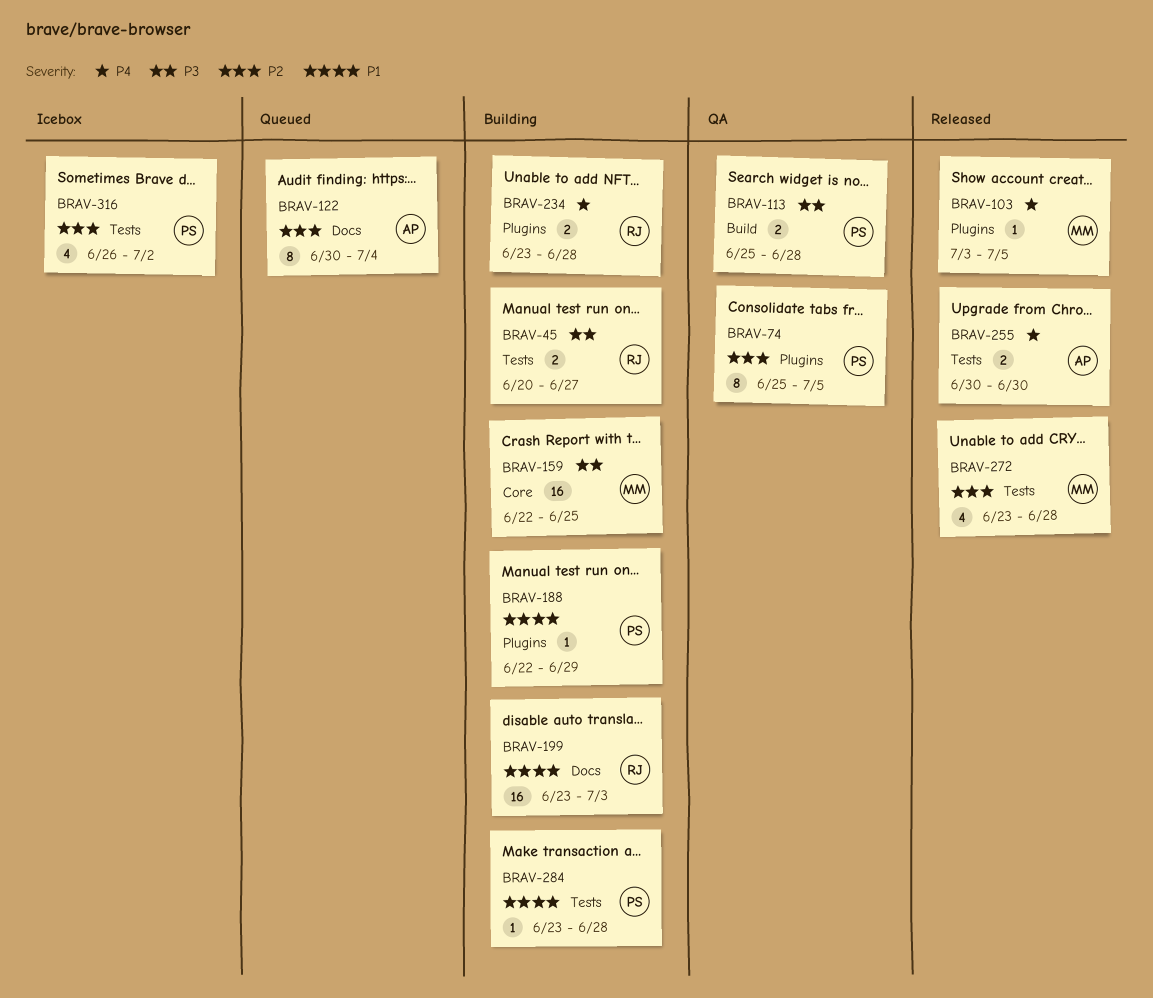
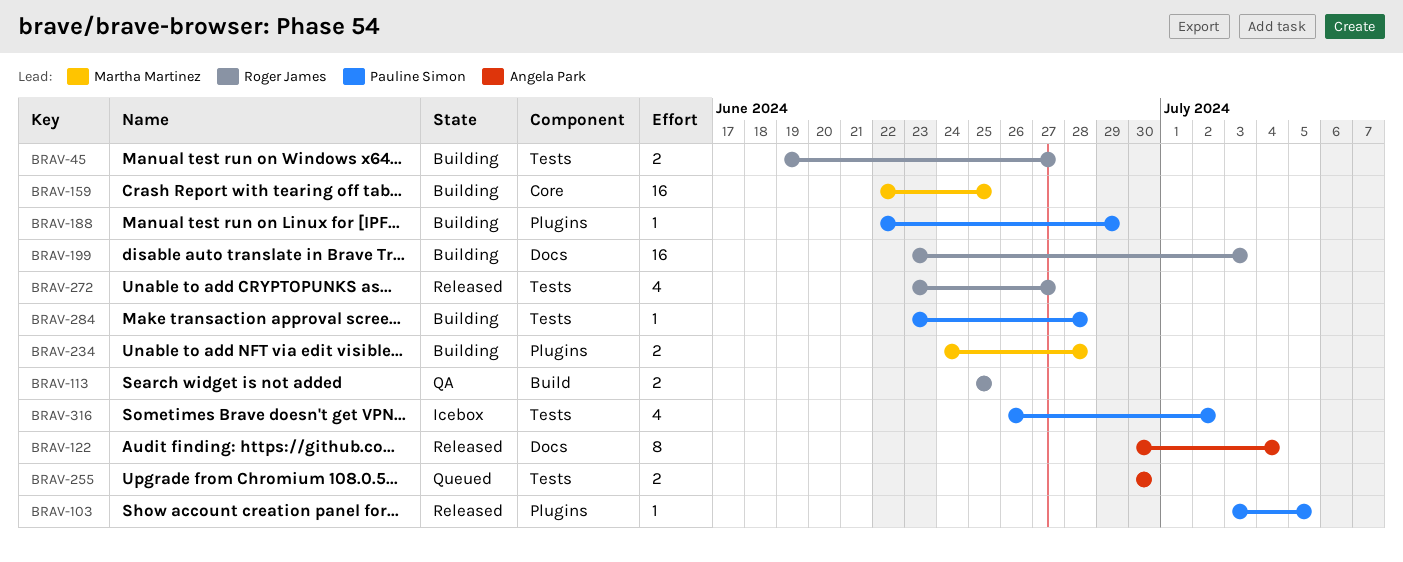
BRAV-45, start: Jun 20 -> Jun 19
BRAV-74: present -> none
BRAV-103, owner: Martha Martinez -> Pauline Simon
BRAV-113, owner: Pauline Simon -> Roger James
BRAV-113, due: Jun 28 -> Jun 25
BRAV-122, status: Queued -> Released
BRAV-234, owner: Roger James -> Martha Martinez
BRAV-234, start: Jun 23 -> Jun 24
BRAV-255, status: Released -> Queued
BRAV-272, owner: Martha Martinez -> Roger James
BRAV-272, due: Jun 28 -> Jun 27

